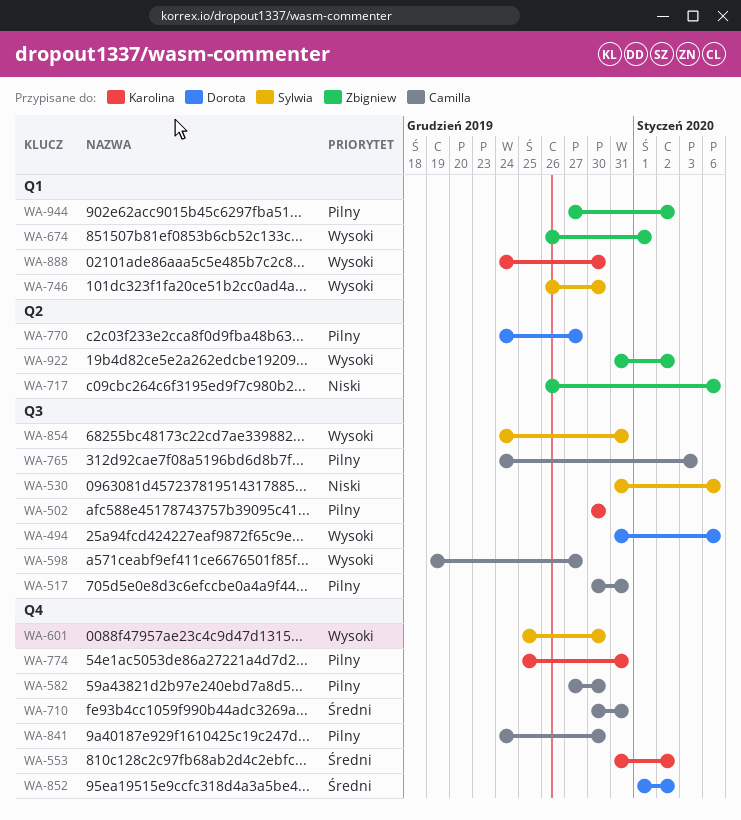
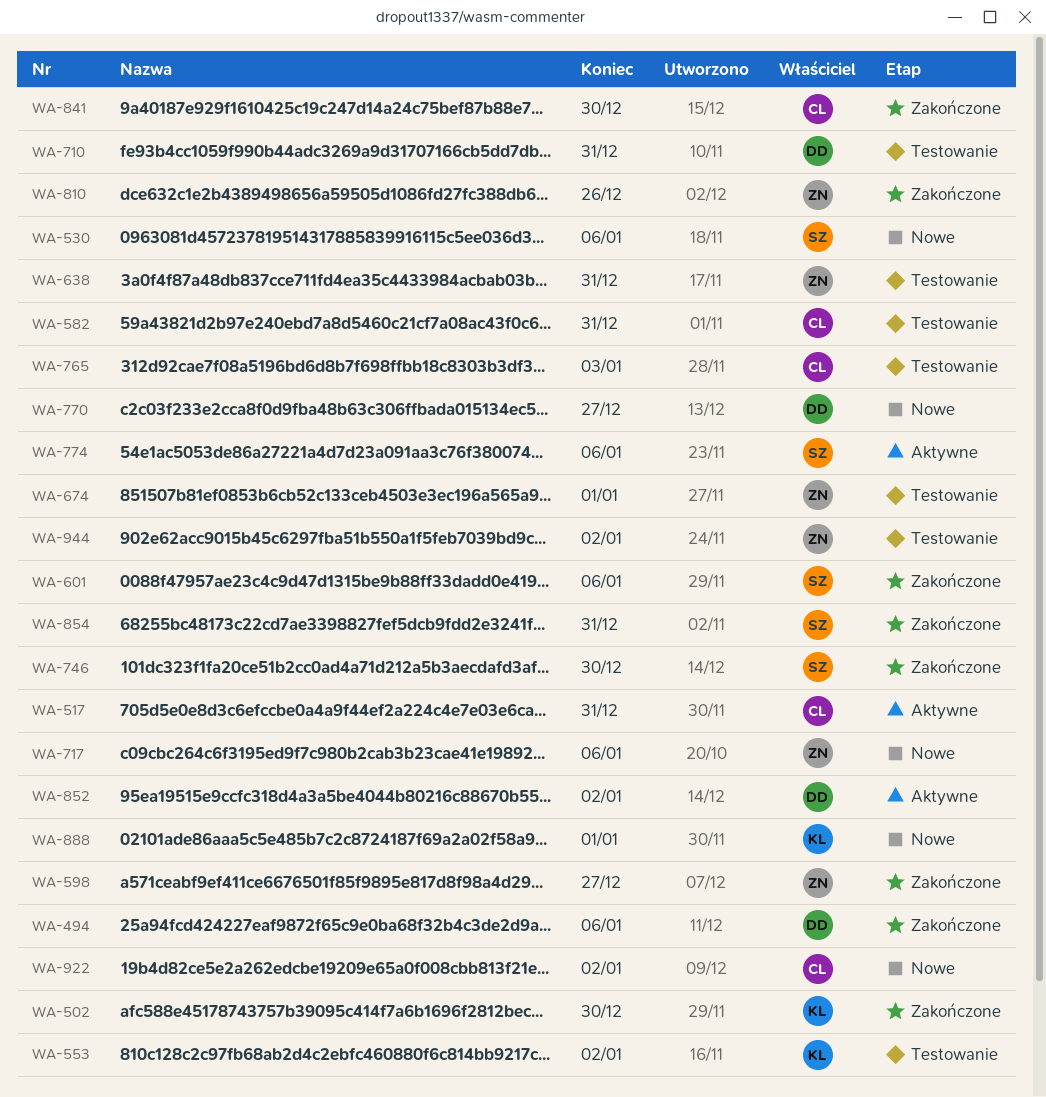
WA-582, due: Dec 30 -> Dec 31
WA-598, owner: Camilla -> Zbigniew
WA-601, due: Dec 30 -> Jan 6
WA-638: none -> present
WA-710, owner: Camilla -> Dorota
WA-774, owner: Karolina -> Sylwia
WA-774, due: Dec 31 -> Jan 6
WA-810: none -> present
WA-888, due: Dec 30 -> Jan 1
WA-922, owner: Zbigniew -> Camilla

